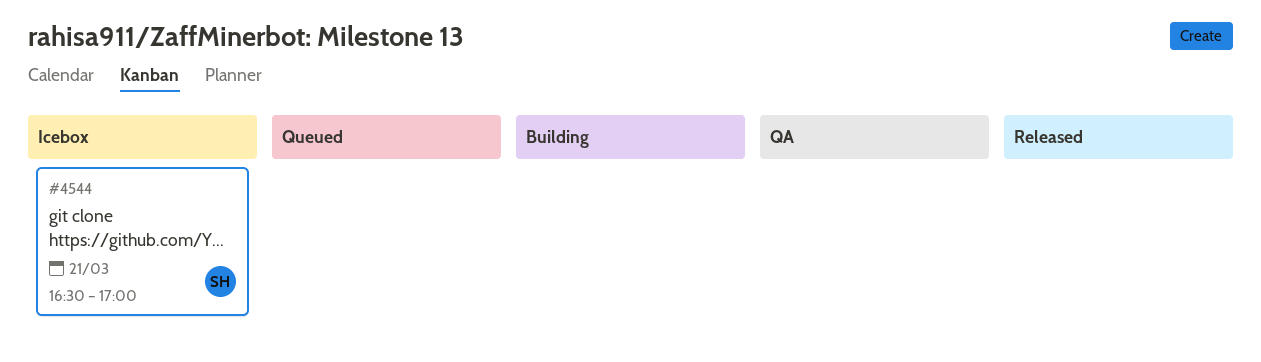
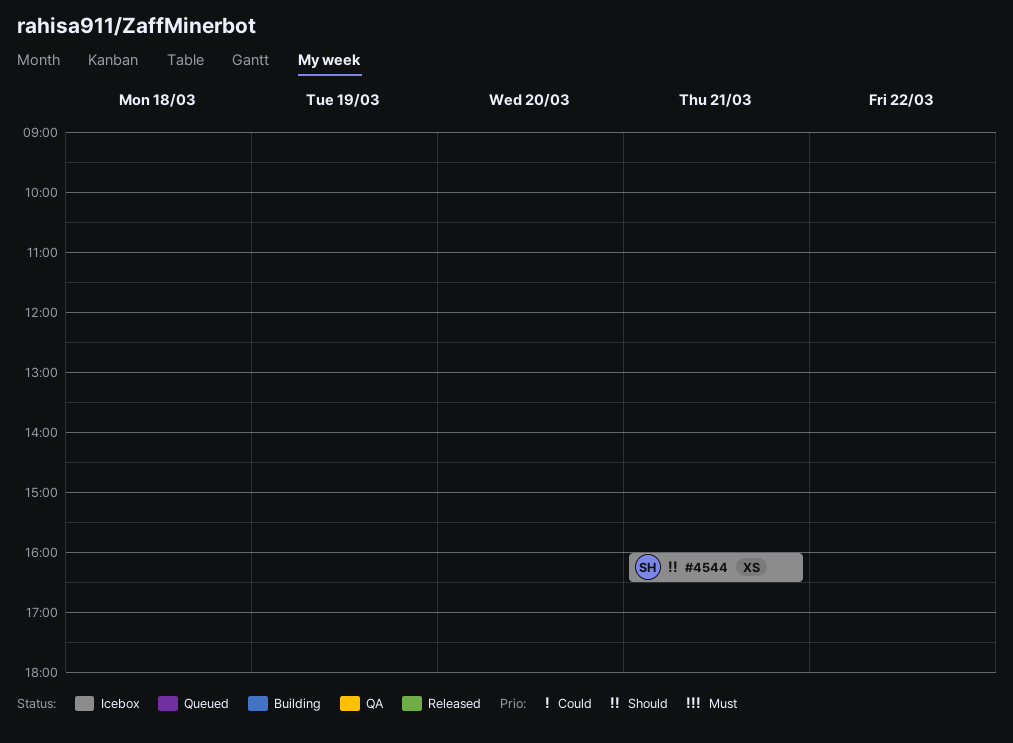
#4544, begins: 16:30 -> 16:00
#4544, ends: 17:00 -> 16:30

